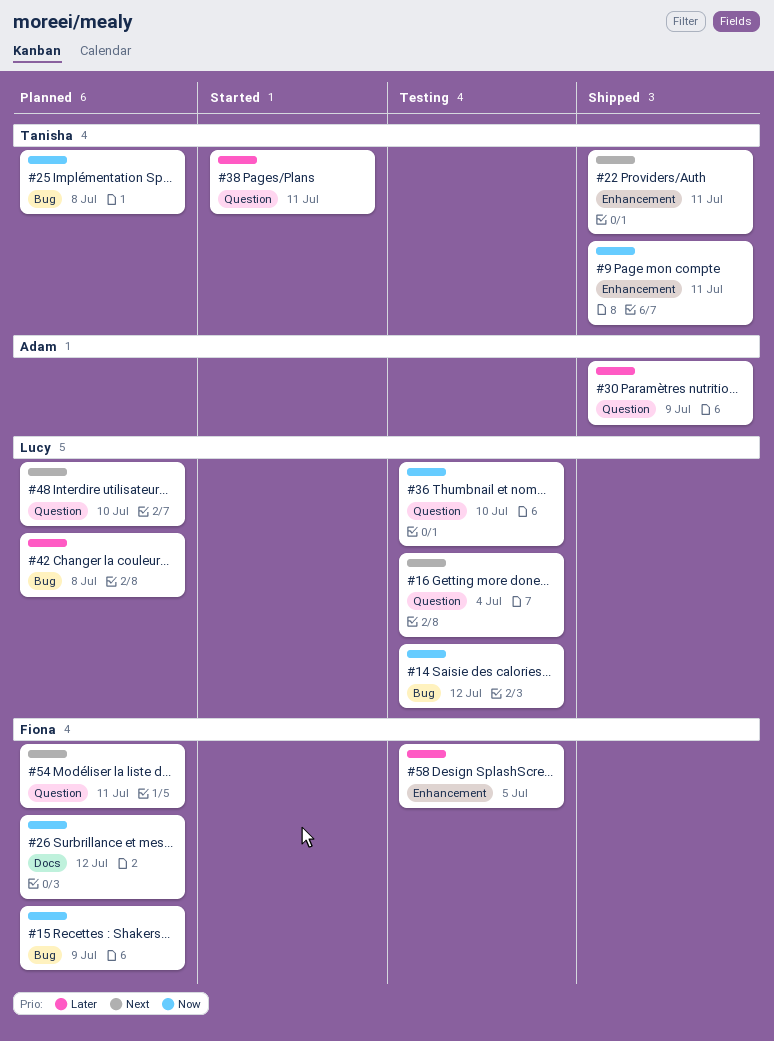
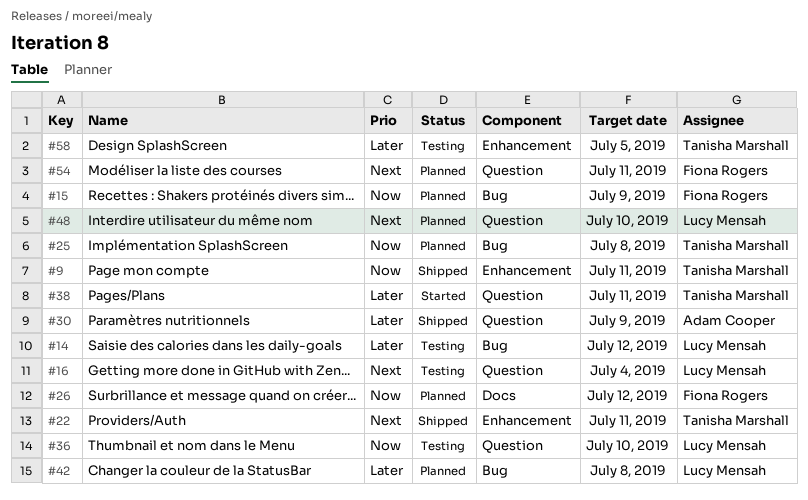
#14, priority: Now -> Later
#58, owner: Fiona Rogers -> Tanisha Marshall

